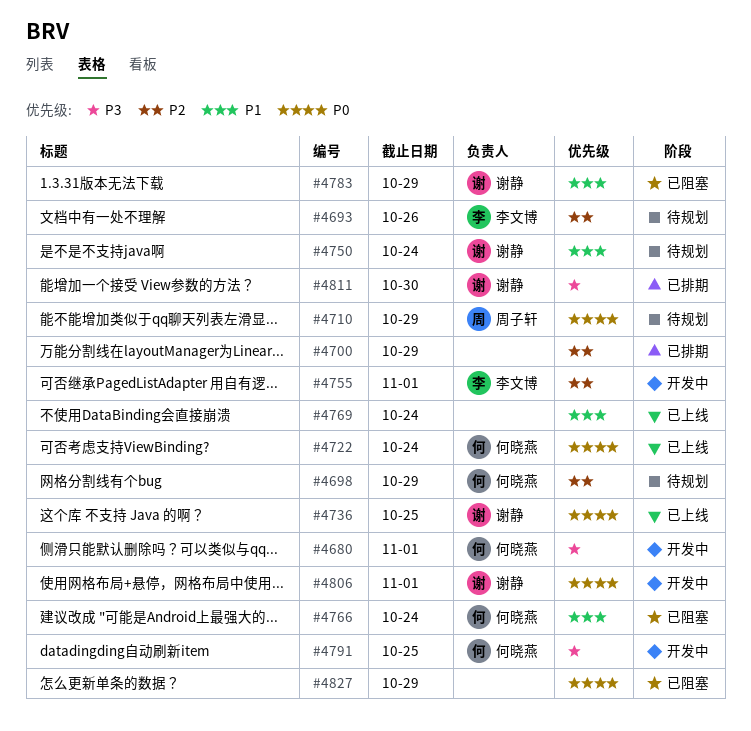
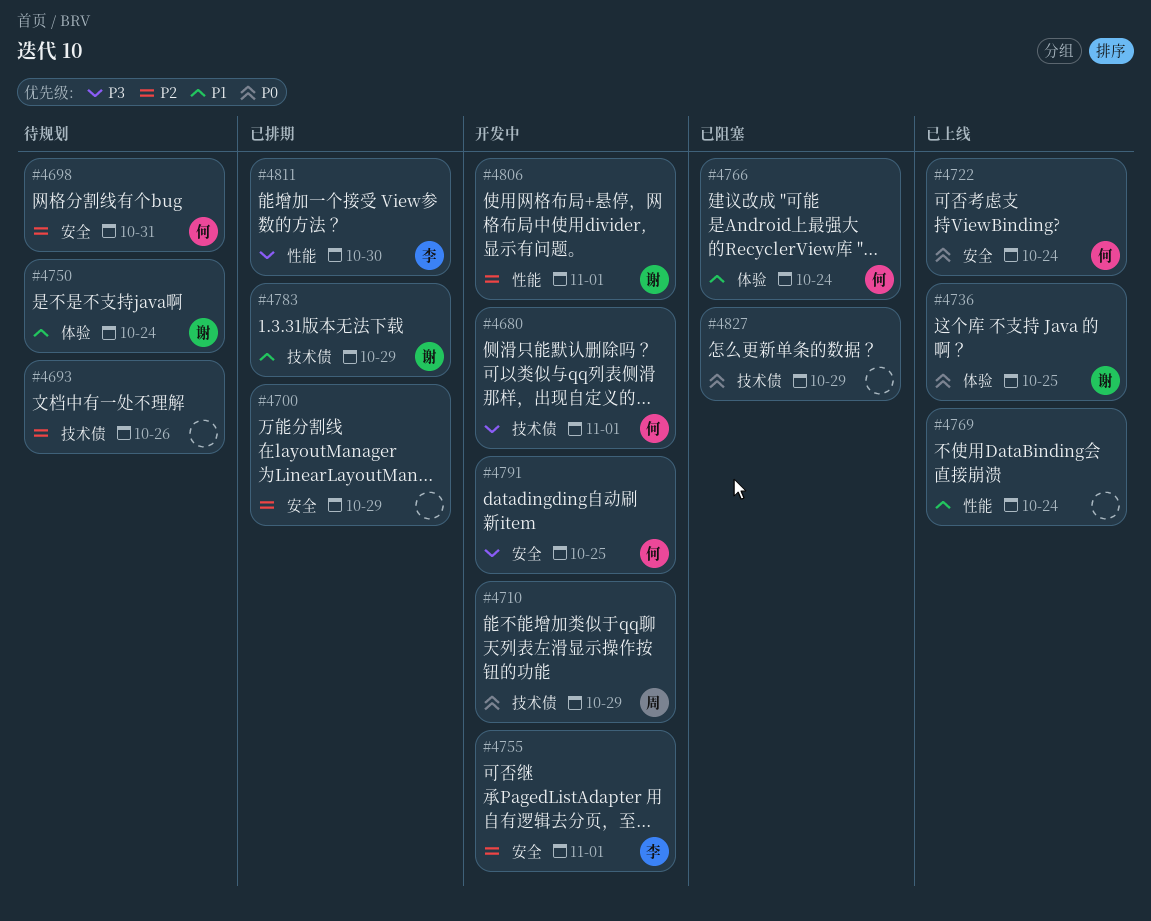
#4693, owner: 李文博 -> none
#4698, due: Oct 29 -> Oct 31
#4710, status: 待规划 -> 开发中
#4783, status: 已阻塞 -> 已排期
#4806, priority: P0 -> P2
#4811, owner: 谢静 -> 李文博

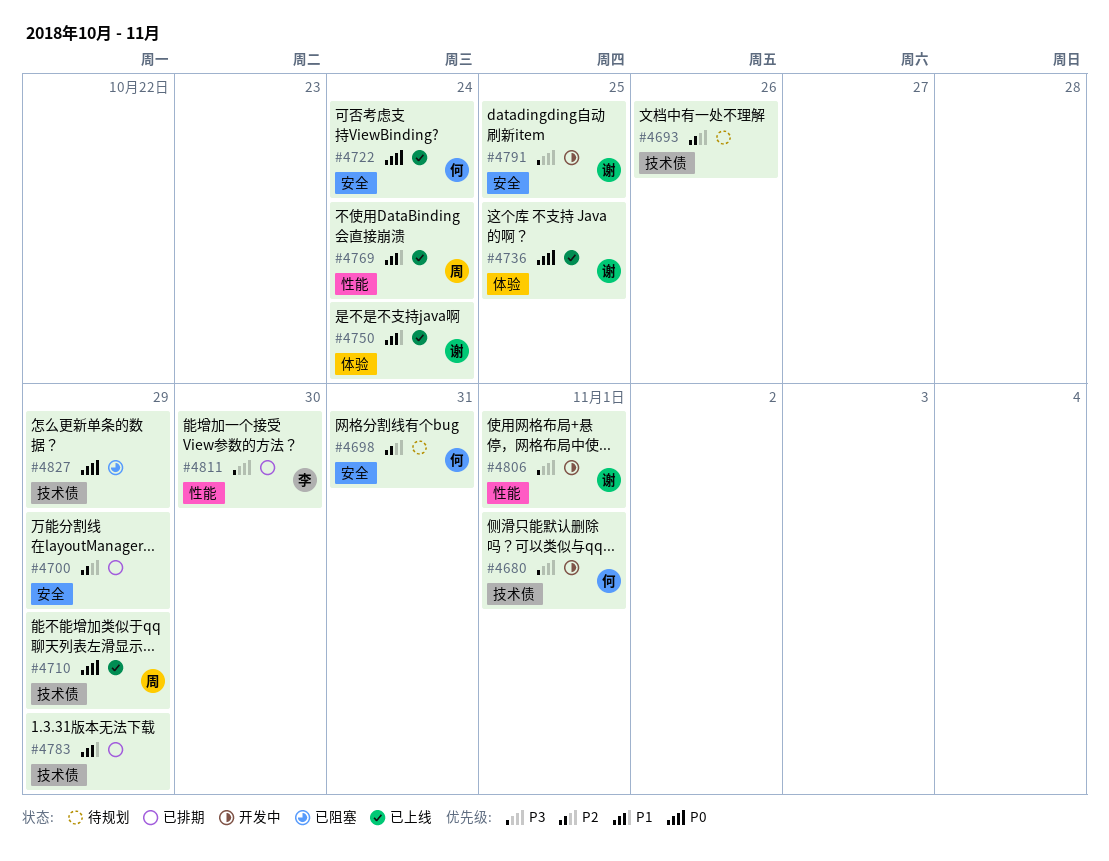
#4710, status: 开发中 -> 已上线
#4750, status: 待规划 -> 已上线
#4755: present -> none
#4766: present -> none
#4769, owner: none -> 周
#4783, owner: 谢 -> none
#4791, owner: 何 -> 谢
#4806, priority: P2 -> P3

